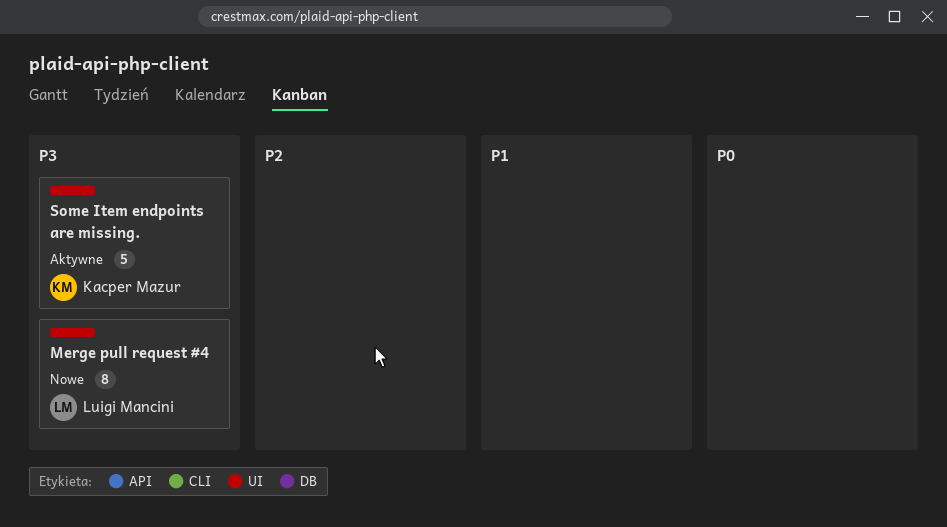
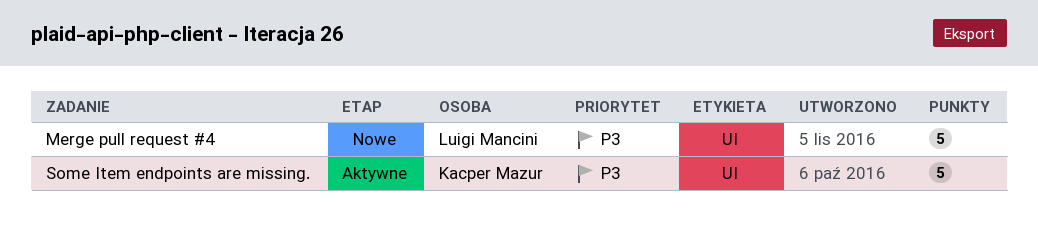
Merge pull request #4, estimate: 8 -> 5

